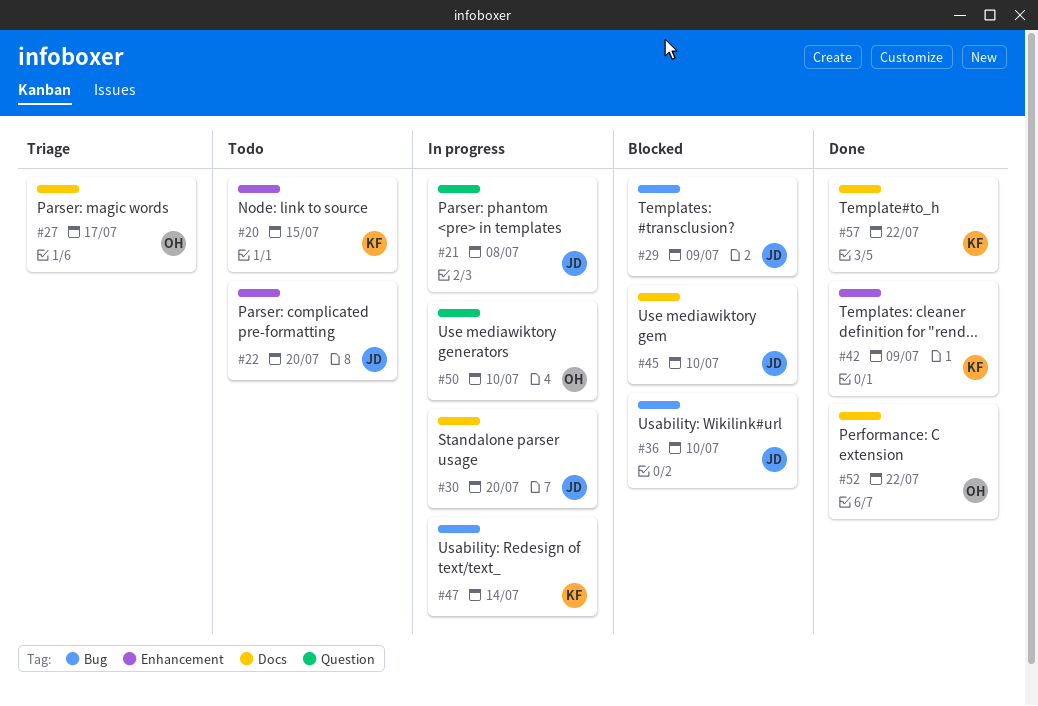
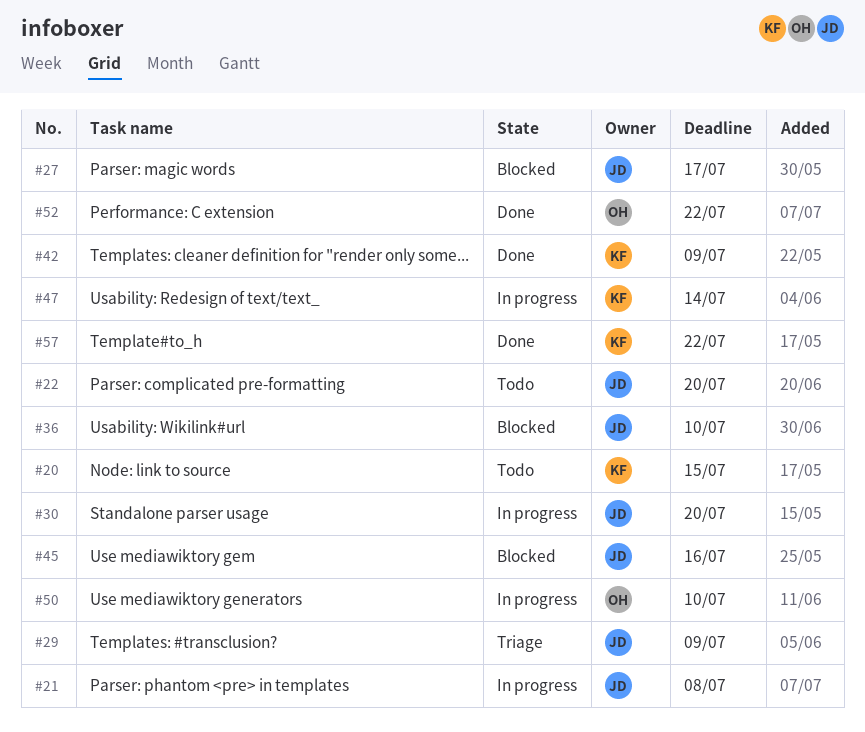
#27, status: Triage -> Blocked
#27, owner: OH -> JD
#29, status: Blocked -> Triage
#45, due: Jul 10 -> Jul 16

